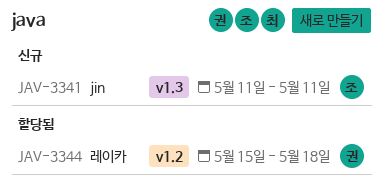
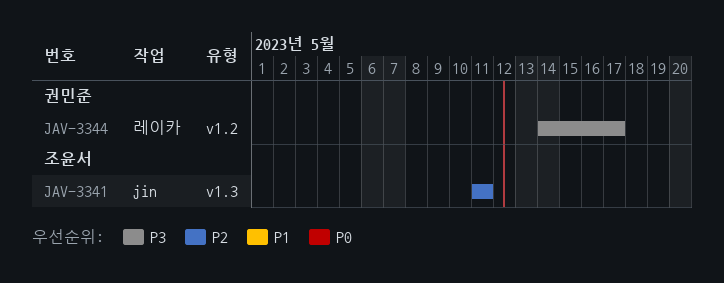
JAV-3344, start: May 15 -> May 14
JAV-3344, due: May 18 -> May 17

